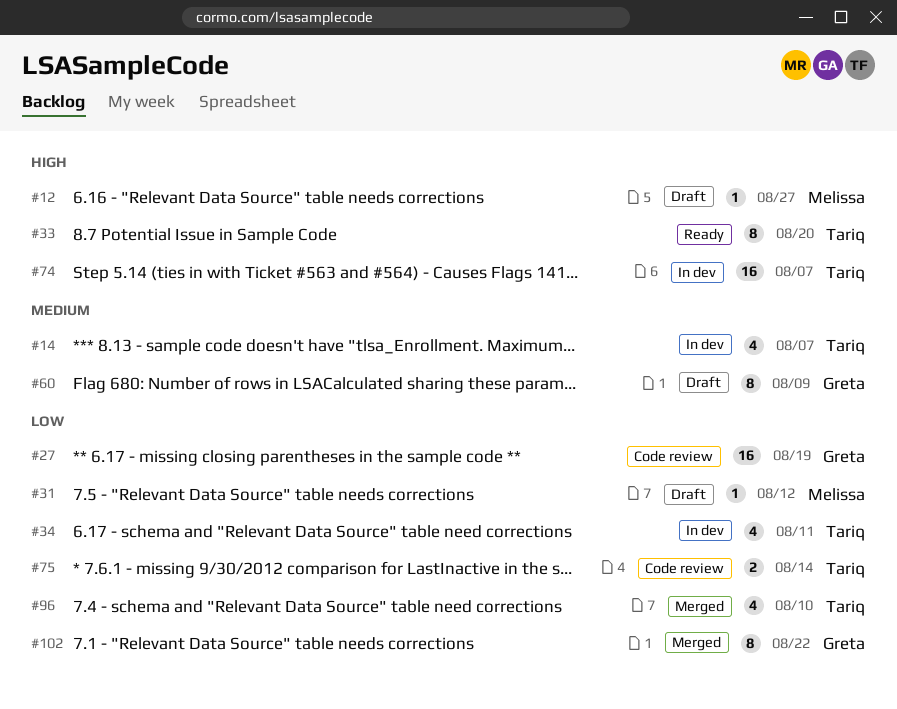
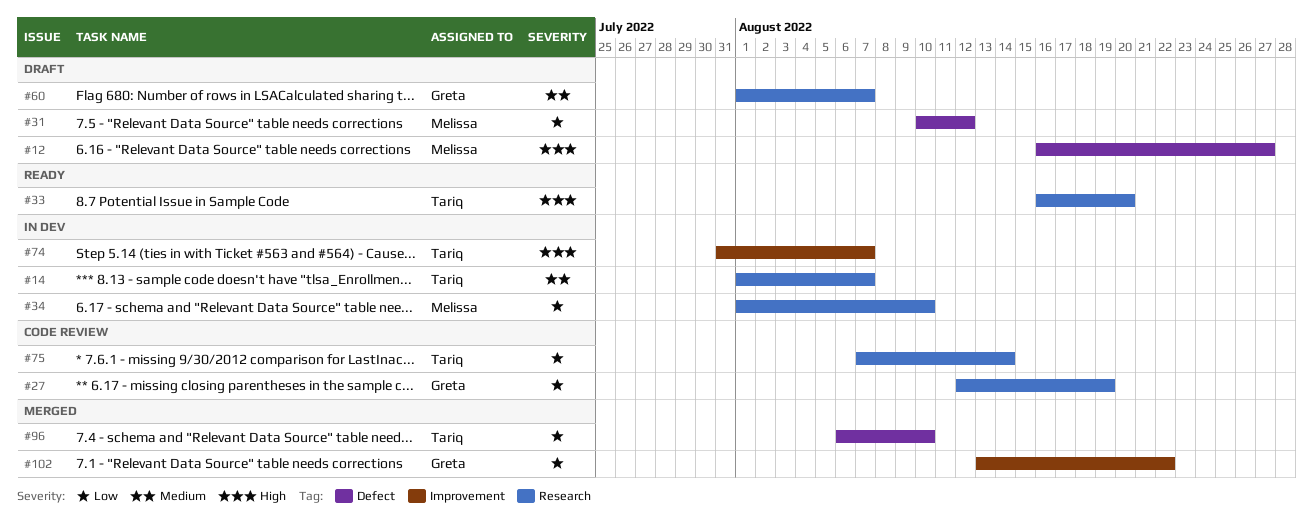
#34, owner: Tariq -> Melissa
#34, due: Aug 11 -> Aug 10
#60, due: Aug 9 -> Aug 7

